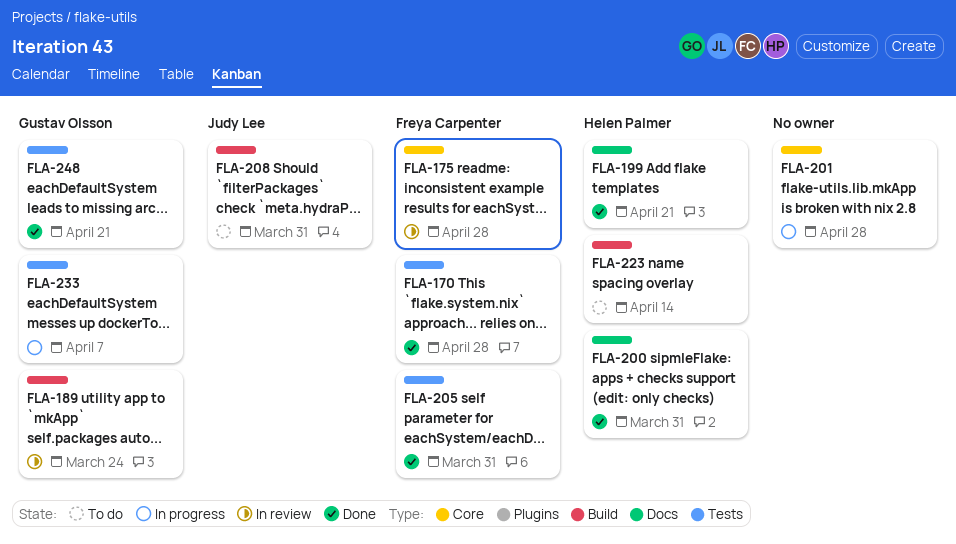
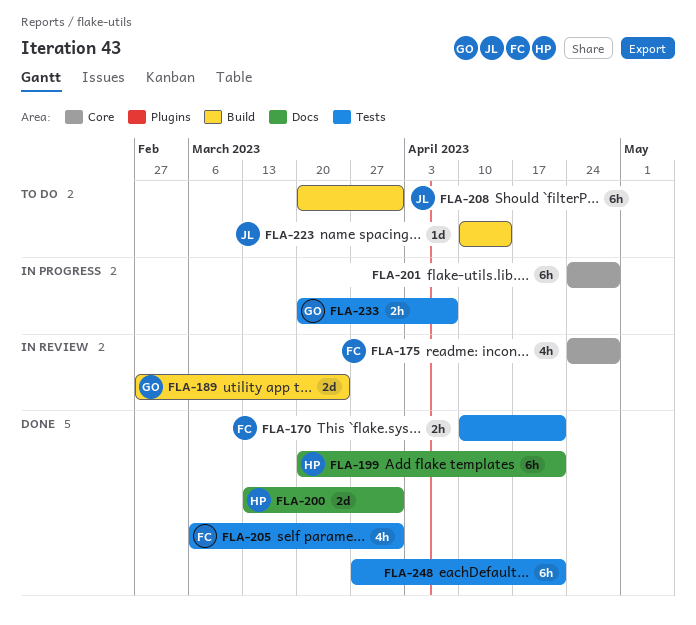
FLA-170, due: Apr 28 -> Apr 21
FLA-223, owner: Helen Palmer -> Judy Lee
FLA-248, owner: Gustav Olsson -> none

